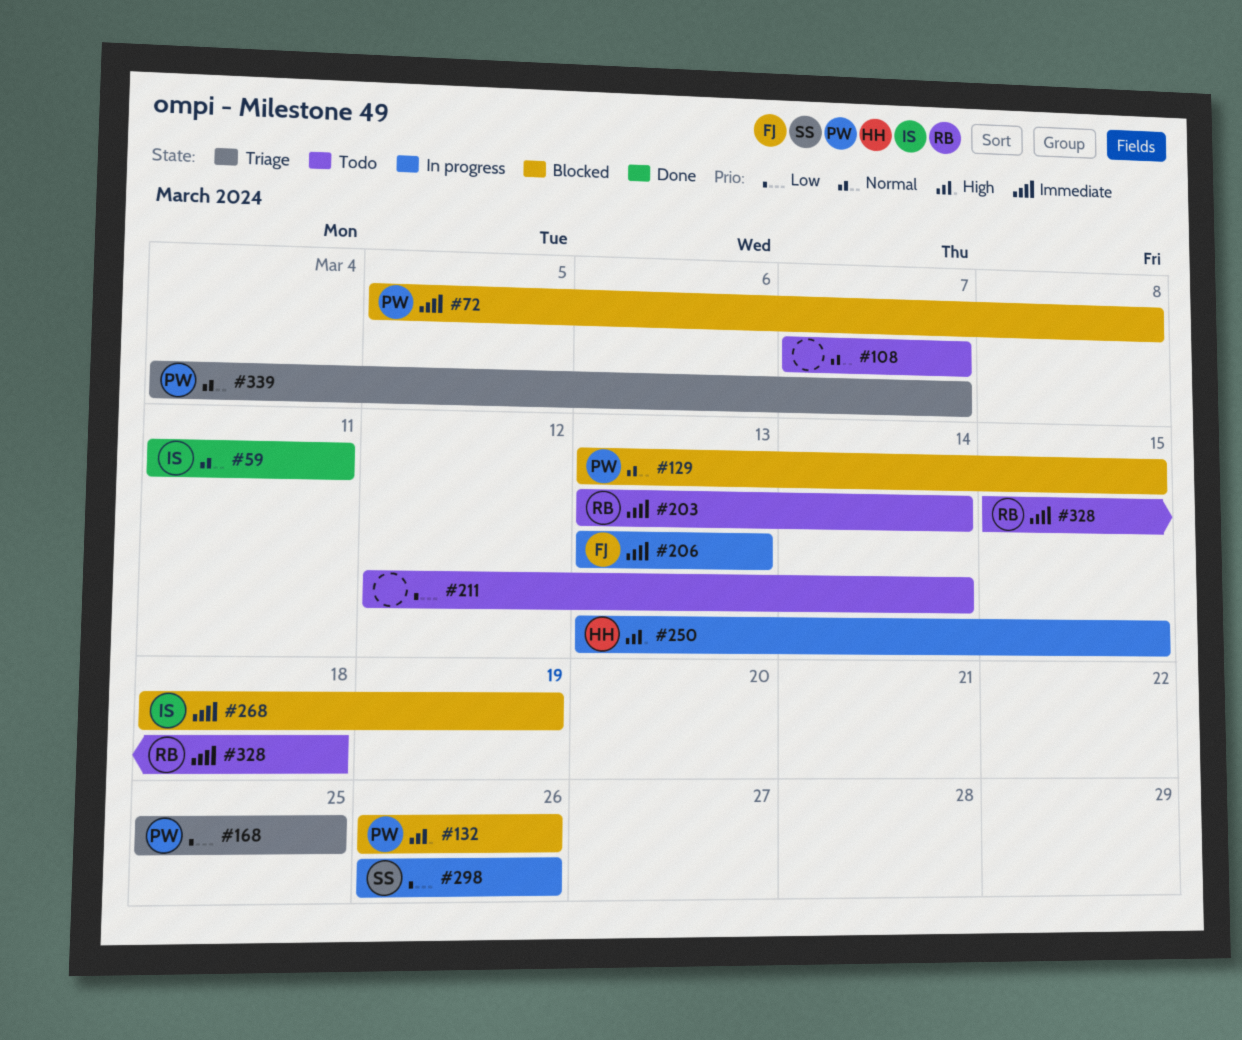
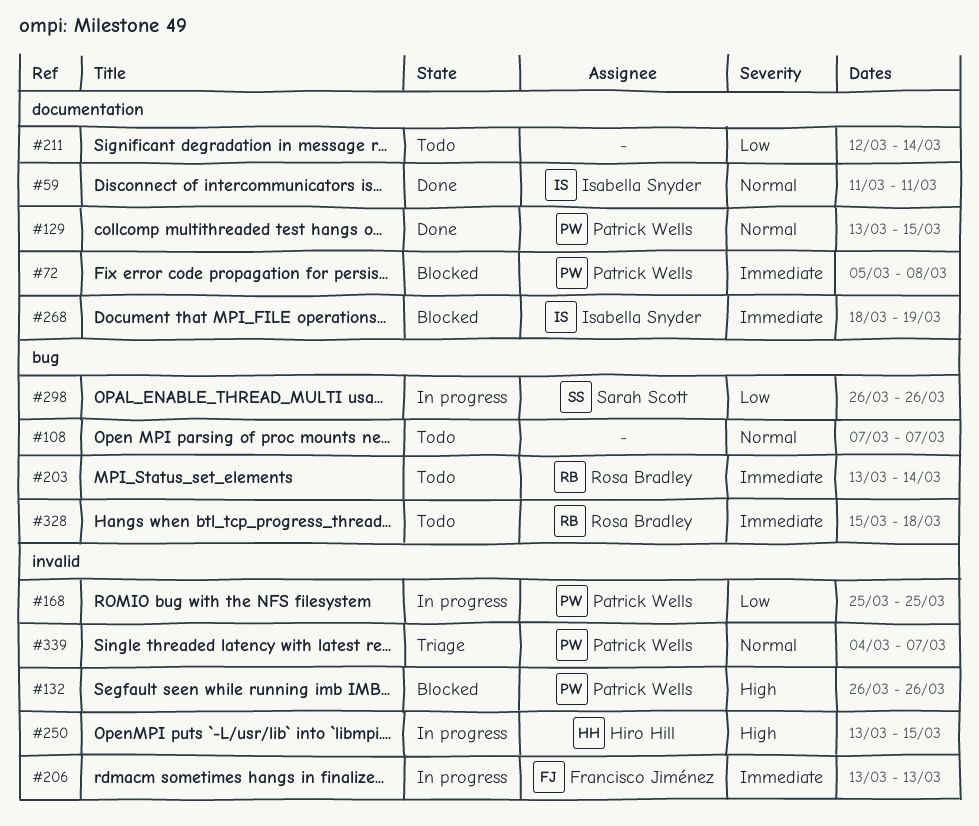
#129, status: Blocked -> Done
#168, status: Triage -> In progress

